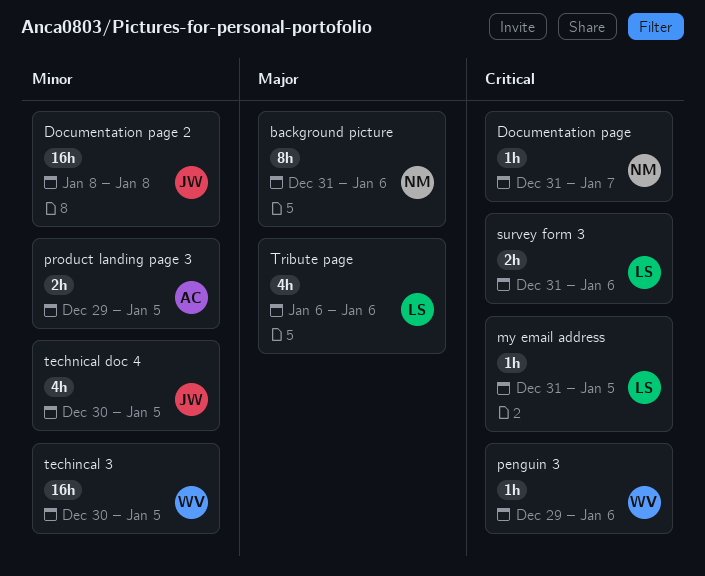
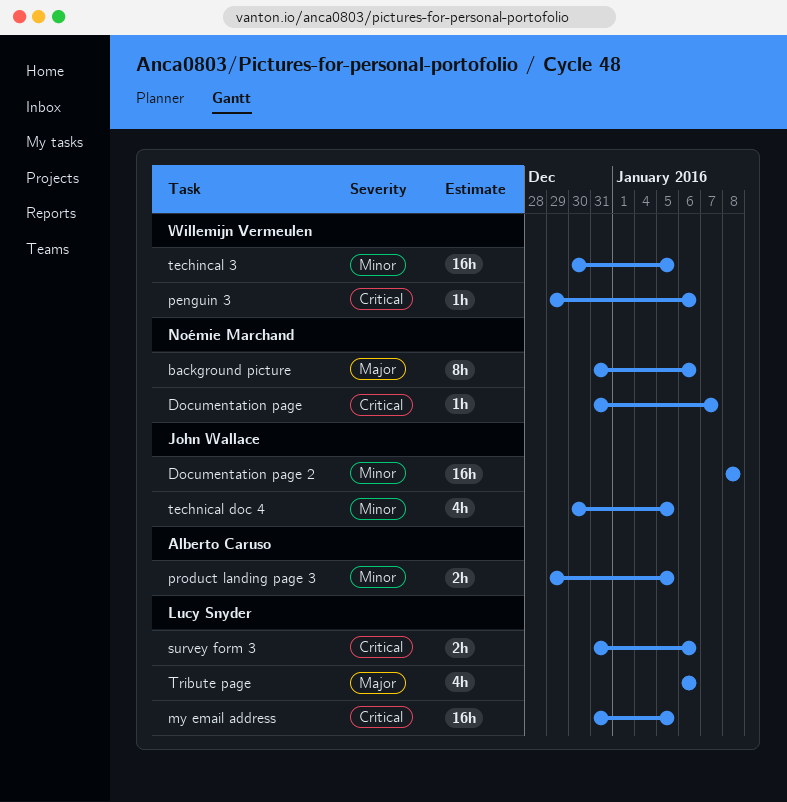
my email address, estimate: 1h -> 16h

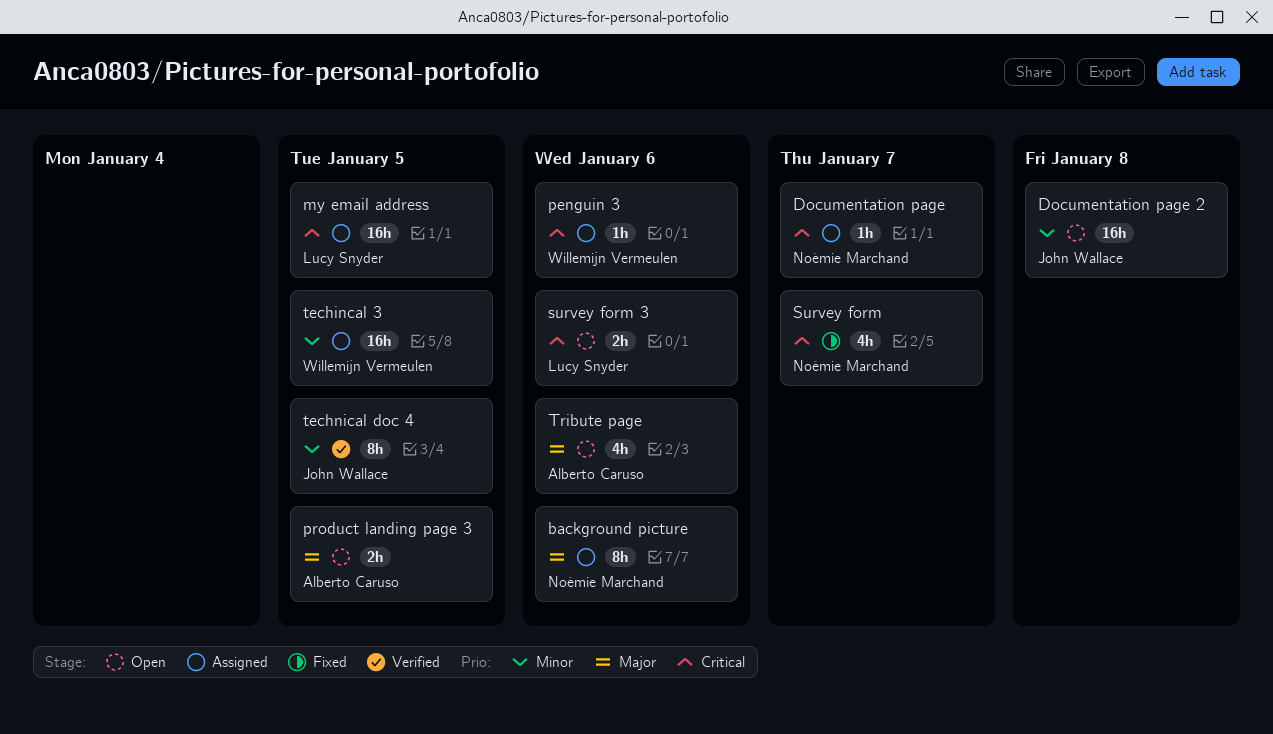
product landing page 3, priority: Minor -> Major
Survey form: none -> present
technical doc 4, estimate: 4h -> 8h
Tribute page, owner: Lucy Snyder -> Alberto Caruso

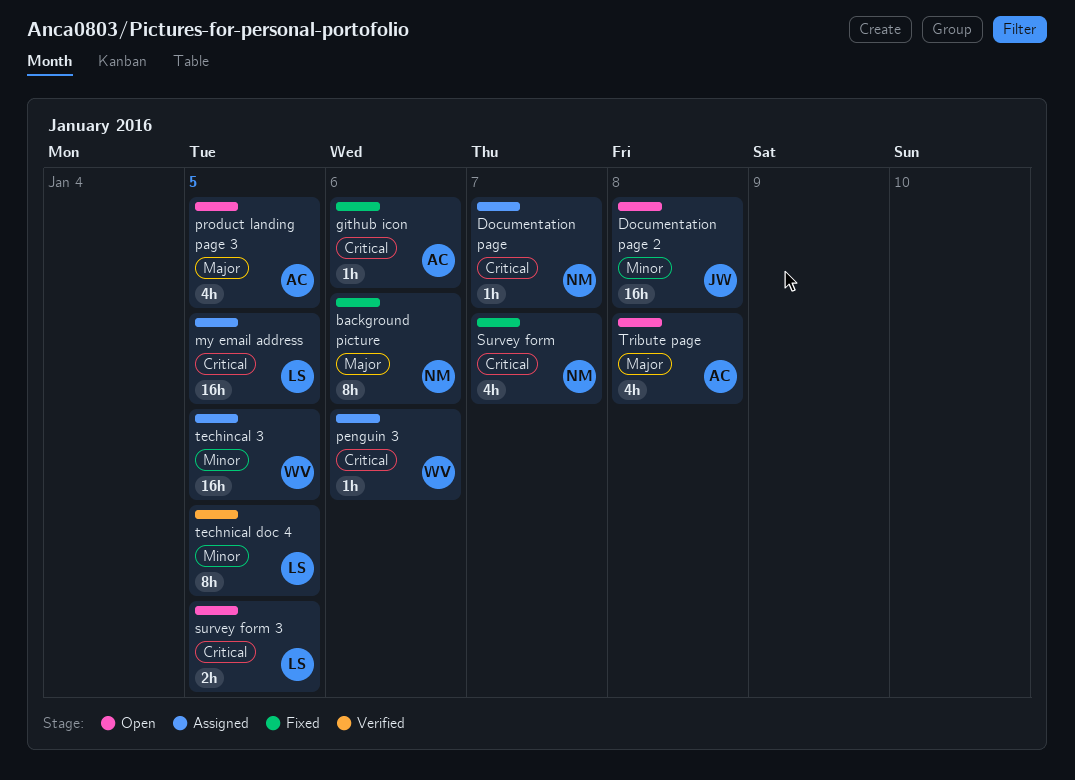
background picture, status: Assigned -> Fixed
github icon: none -> present
product landing page 3, estimate: 2h -> 4h
survey form 3, due: Jan 6 -> Jan 5
technical doc 4, owner: John Wallace -> Lucy Snyder
Tribute page, due: Jan 6 -> Jan 8

